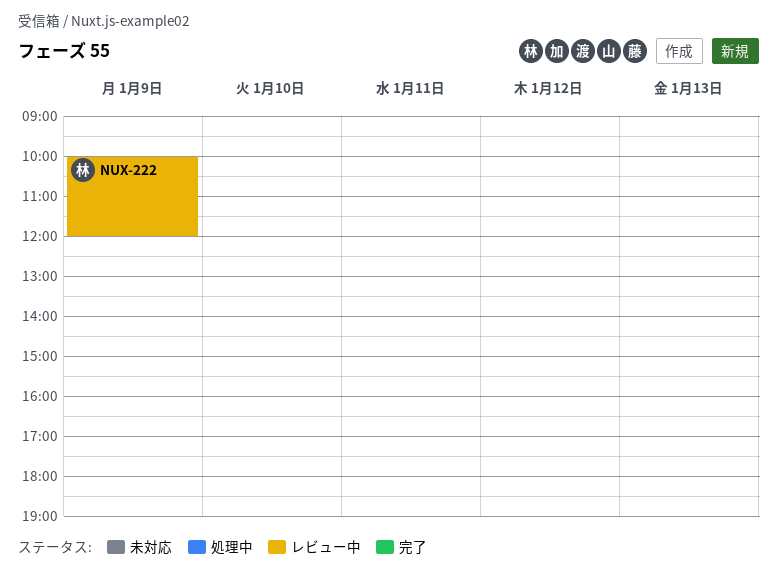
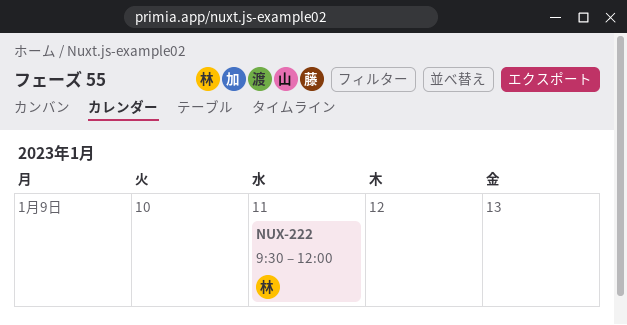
NUX-222, day: Jan 9 -> Jan 11
NUX-222, begins: 10:00 -> 09:30

